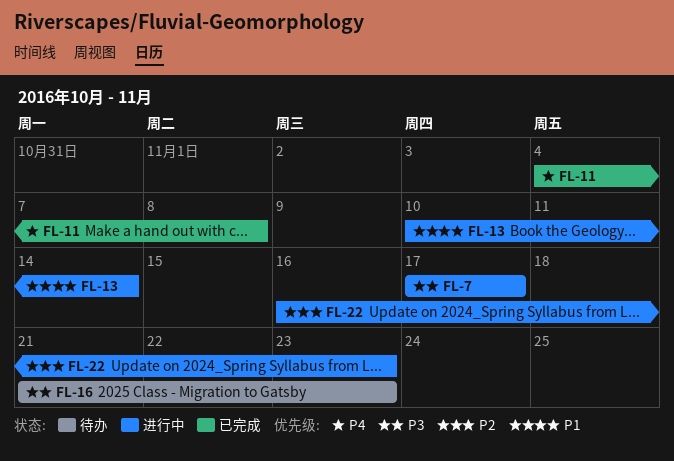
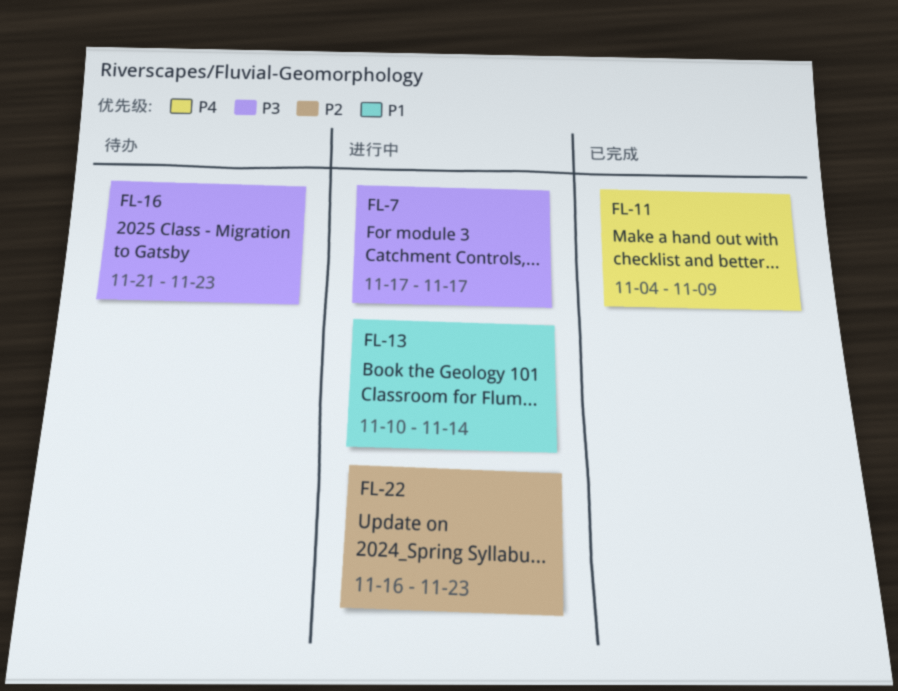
FL-11, due: Nov 8 -> Nov 9

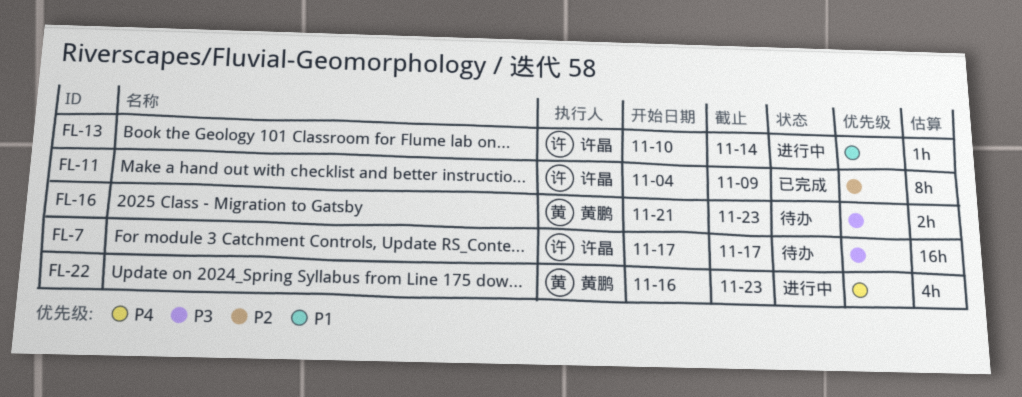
FL-7, status: 进行中 -> 待办
FL-11, priority: P4 -> P2
FL-22, priority: P2 -> P4

